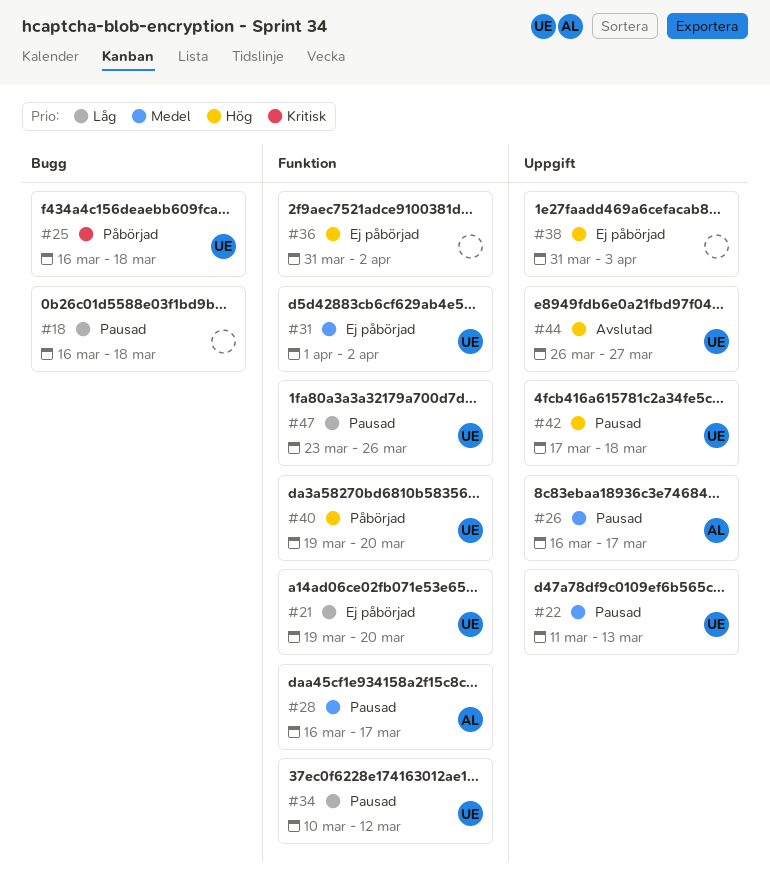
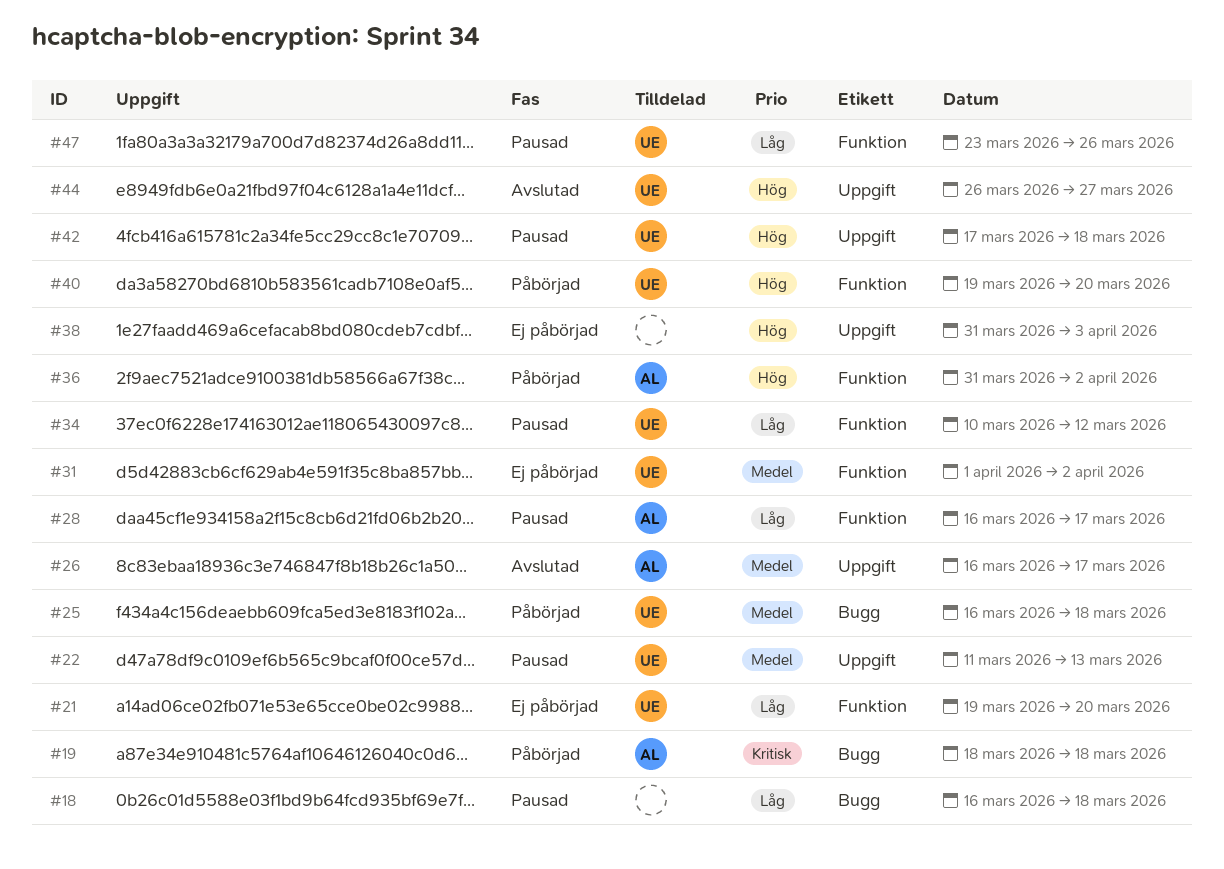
#19: none -> present
#25, priority: Kritisk -> Medel
#26, status: Pausad -> Avslutad
#28, priority: Medel -> Låg
#36, status: Ej påbörjad -> Påbörjad
#36, owner: none -> AL

